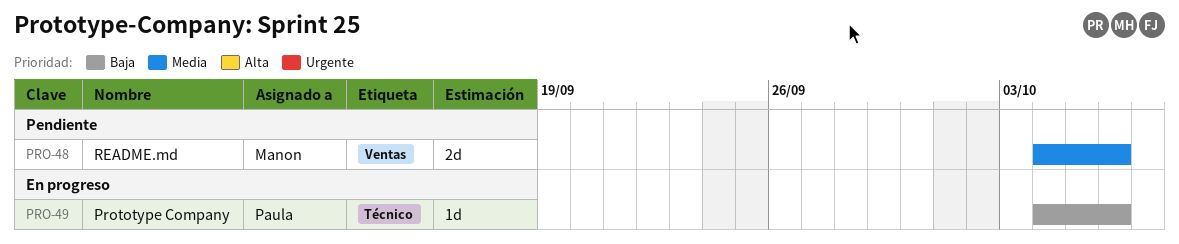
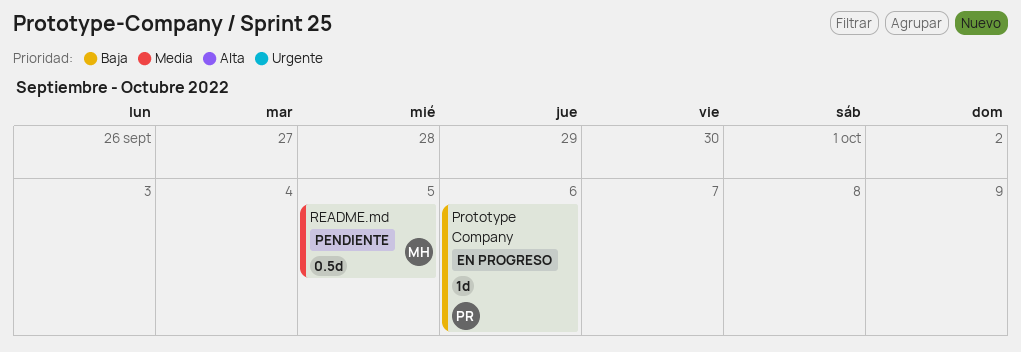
README.md, estimate: 2d -> 0.5d
README.md, due: Oct 6 -> Oct 5

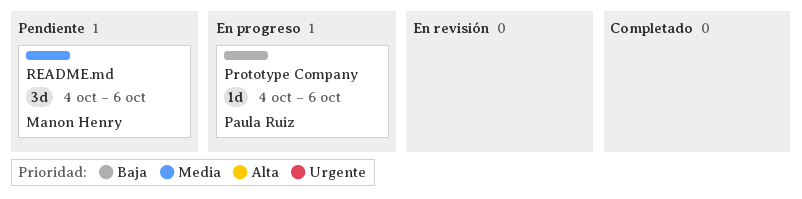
README.md, estimate: 0.5d -> 3d
README.md, due: Oct 5 -> Oct 6

